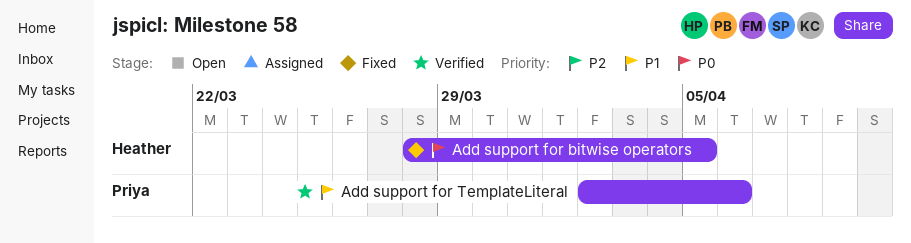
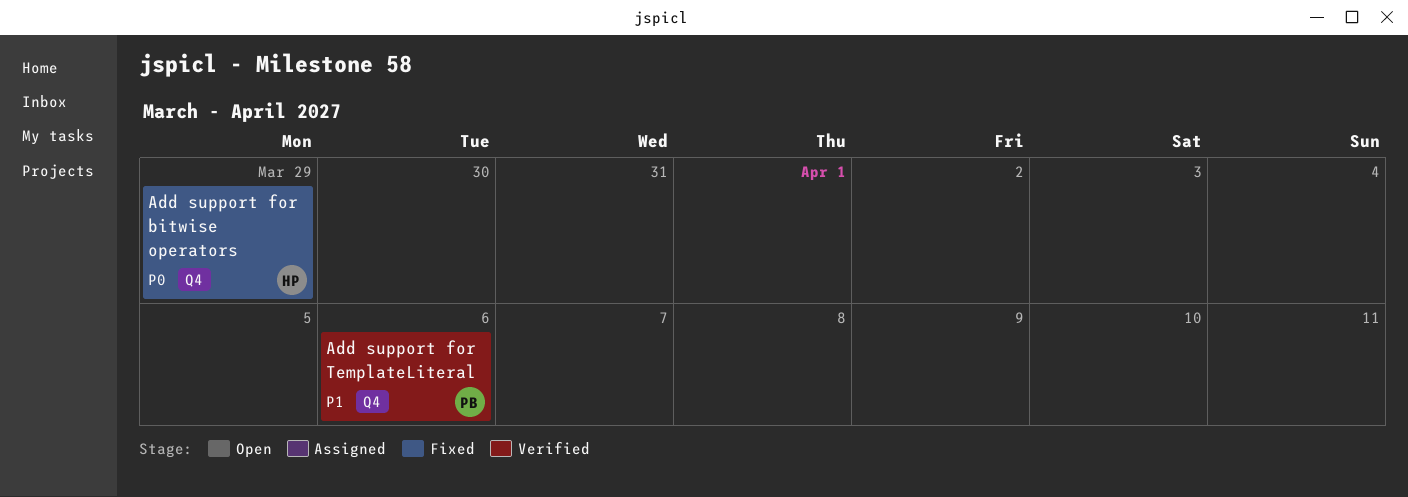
Add support for bitwise operators, due: Apr 5 -> Mar 29

